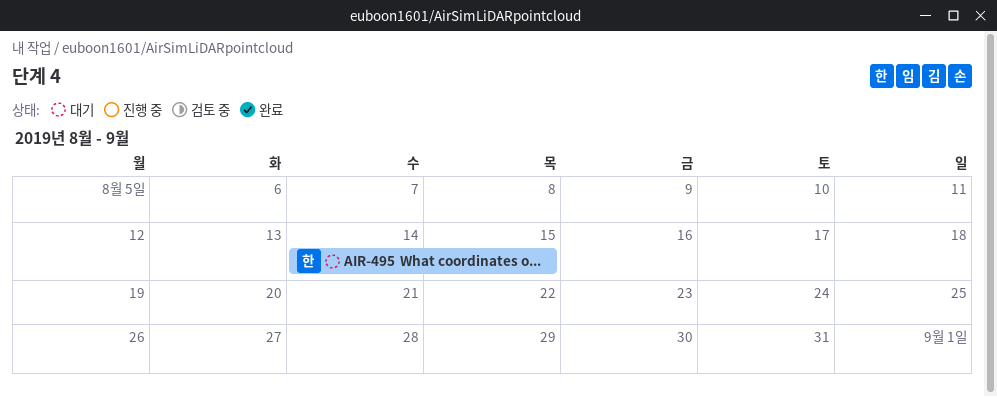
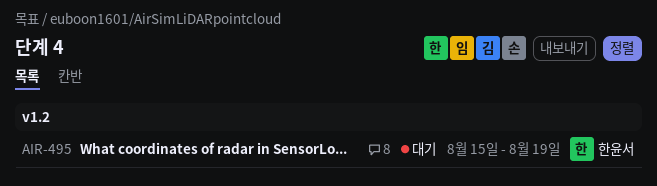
AIR-495, start: Aug 14 -> Aug 15
AIR-495, due: Aug 15 -> Aug 19

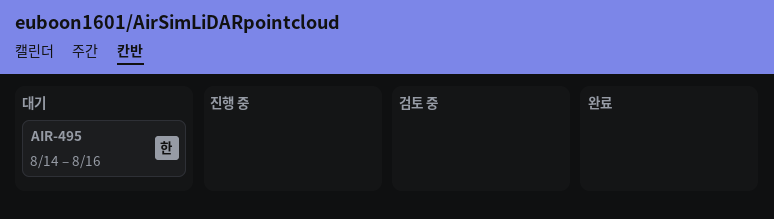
AIR-495, start: Aug 15 -> Aug 14
AIR-495, due: Aug 19 -> Aug 16

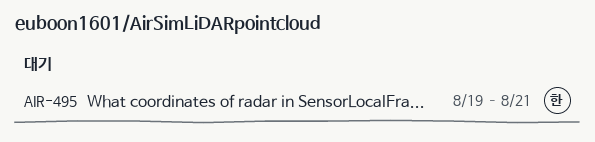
AIR-495, start: Aug 14 -> Aug 19
AIR-495, due: Aug 16 -> Aug 21

